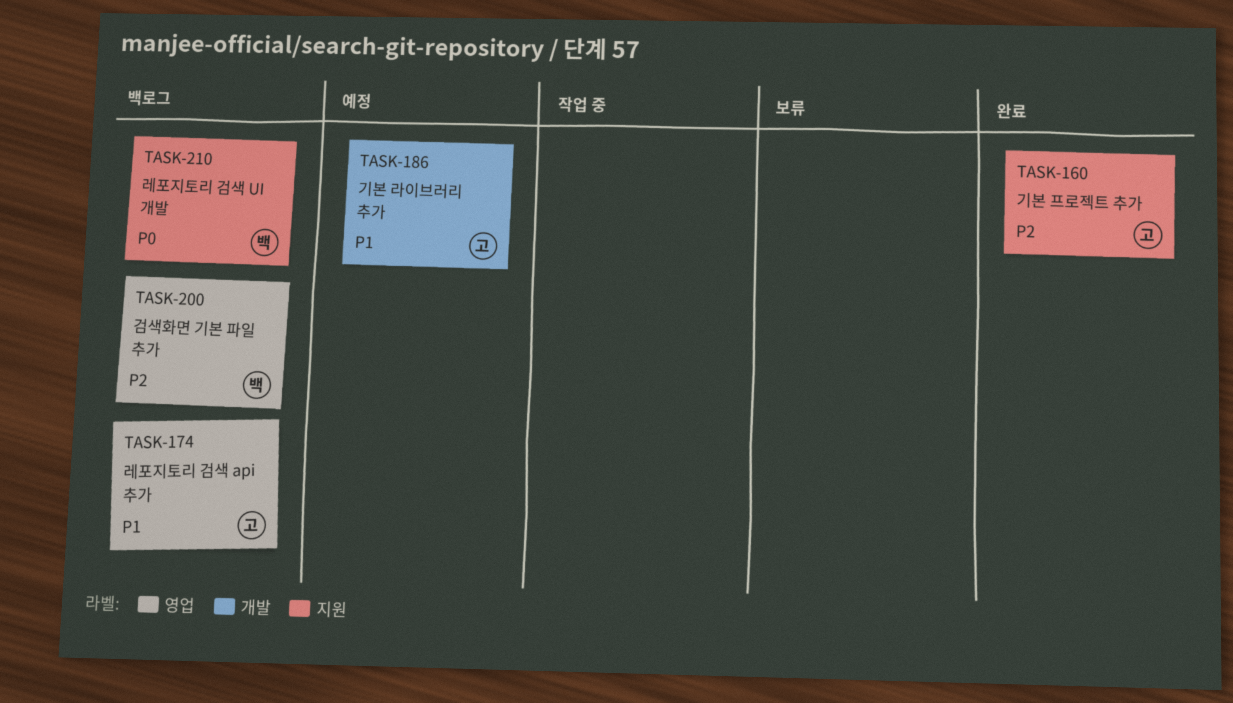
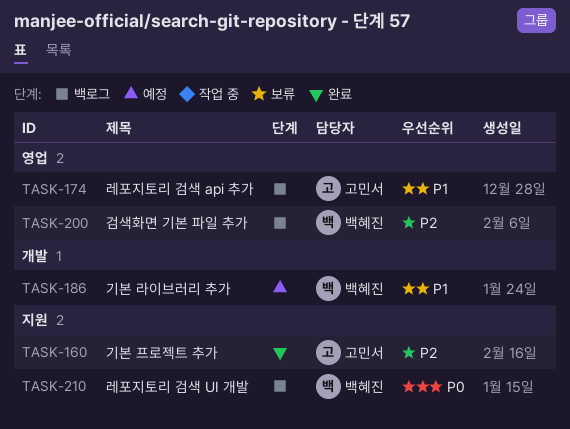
TASK-186, owner: 고민서 -> 백혜진

